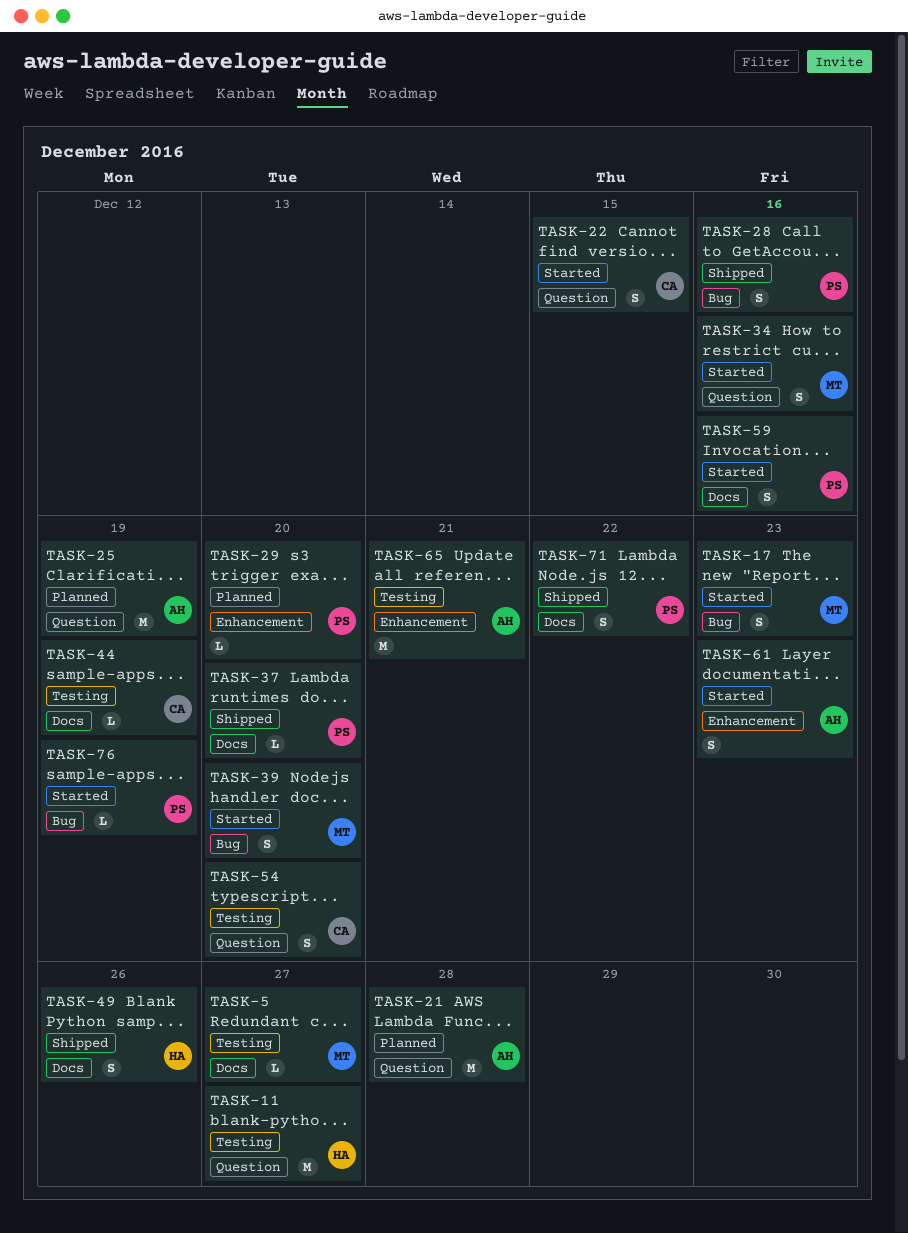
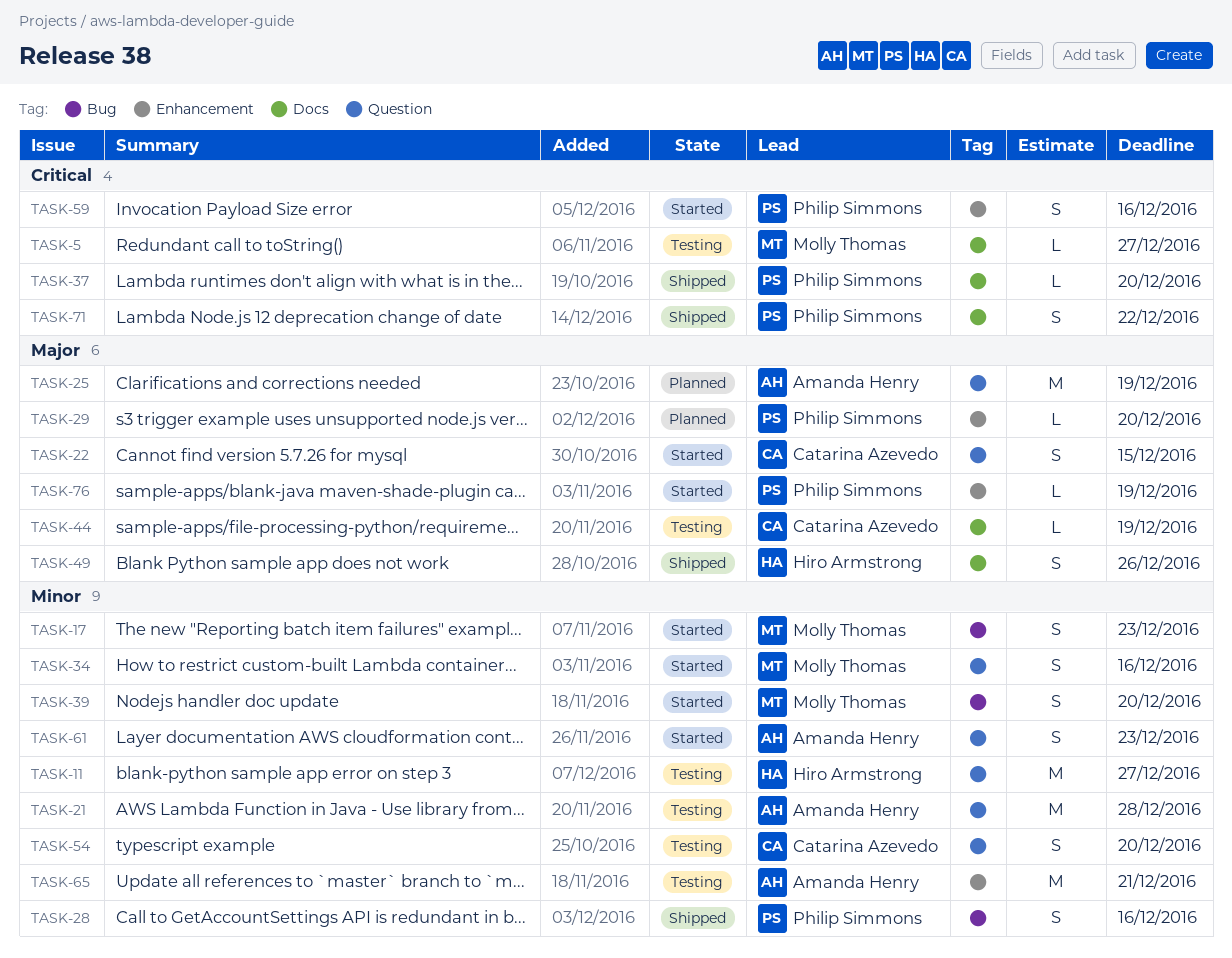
TASK-21, status: Planned -> Testing
TASK-59, label: Docs -> Enhancement
TASK-61, label: Enhancement -> Question
TASK-76, label: Bug -> Enhancement

